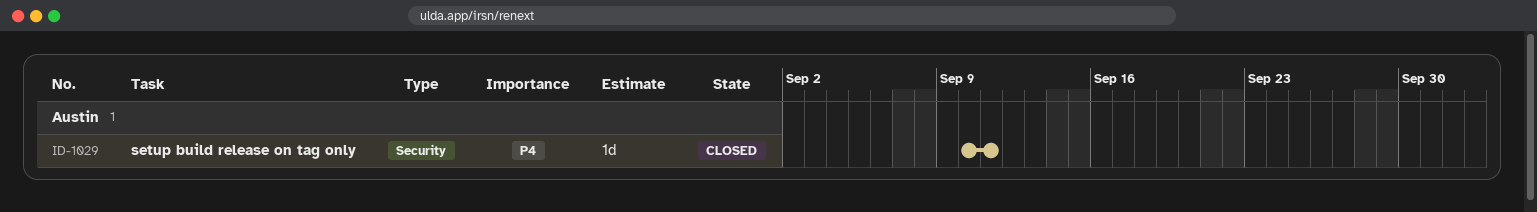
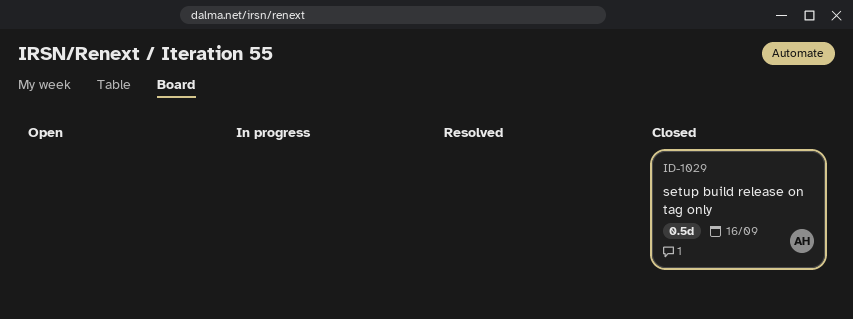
ID-1029, estimate: 1d -> 0.5d
ID-1029, due: Sep 11 -> Sep 16

